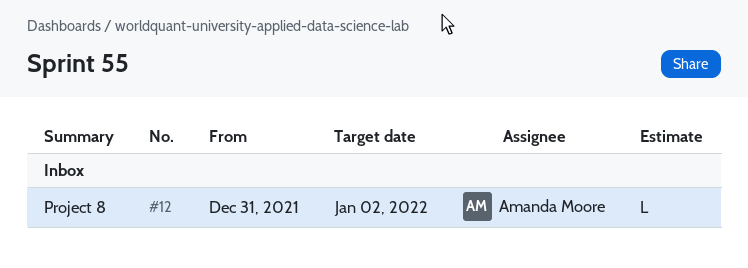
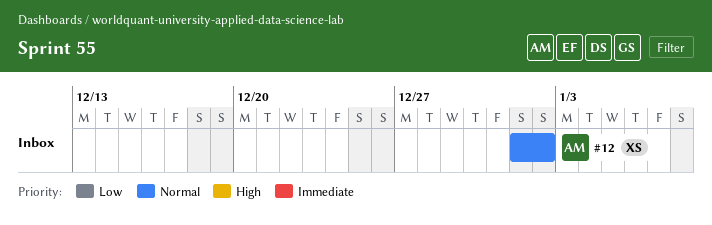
#12, estimate: L -> XS
#12, start: Dec 31 -> Jan 1

